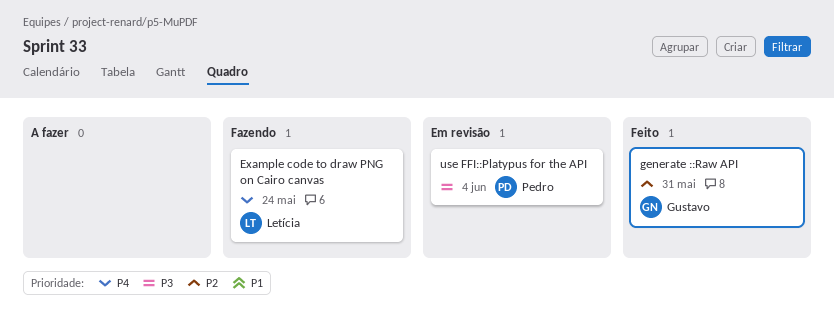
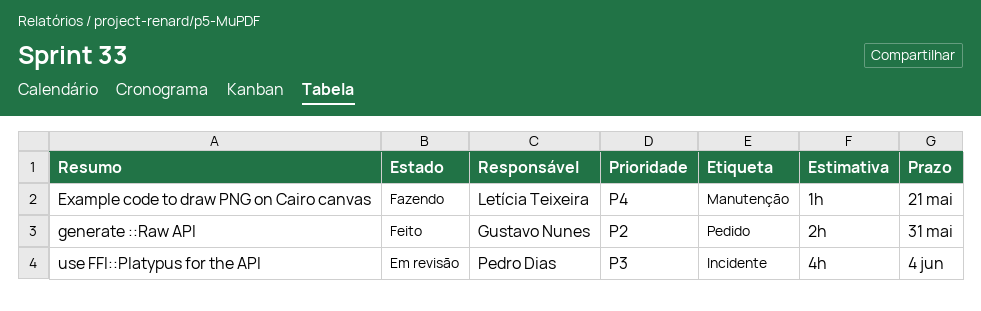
Example code to draw PNG on Cairo canvas, due: May 24 -> May 21

